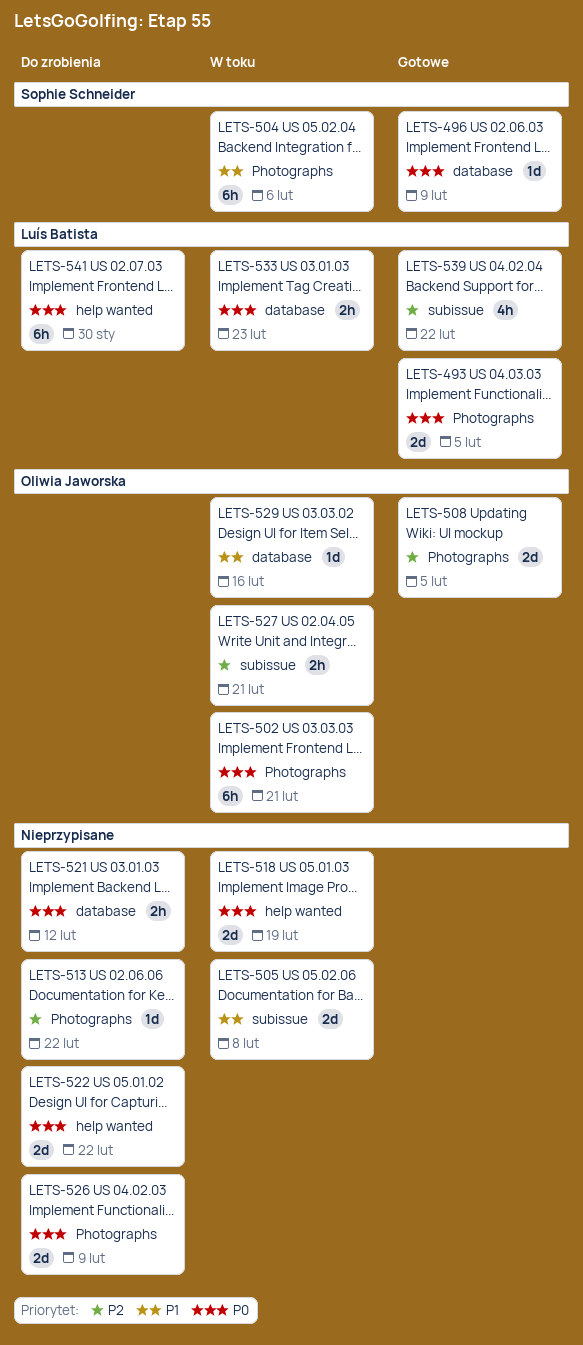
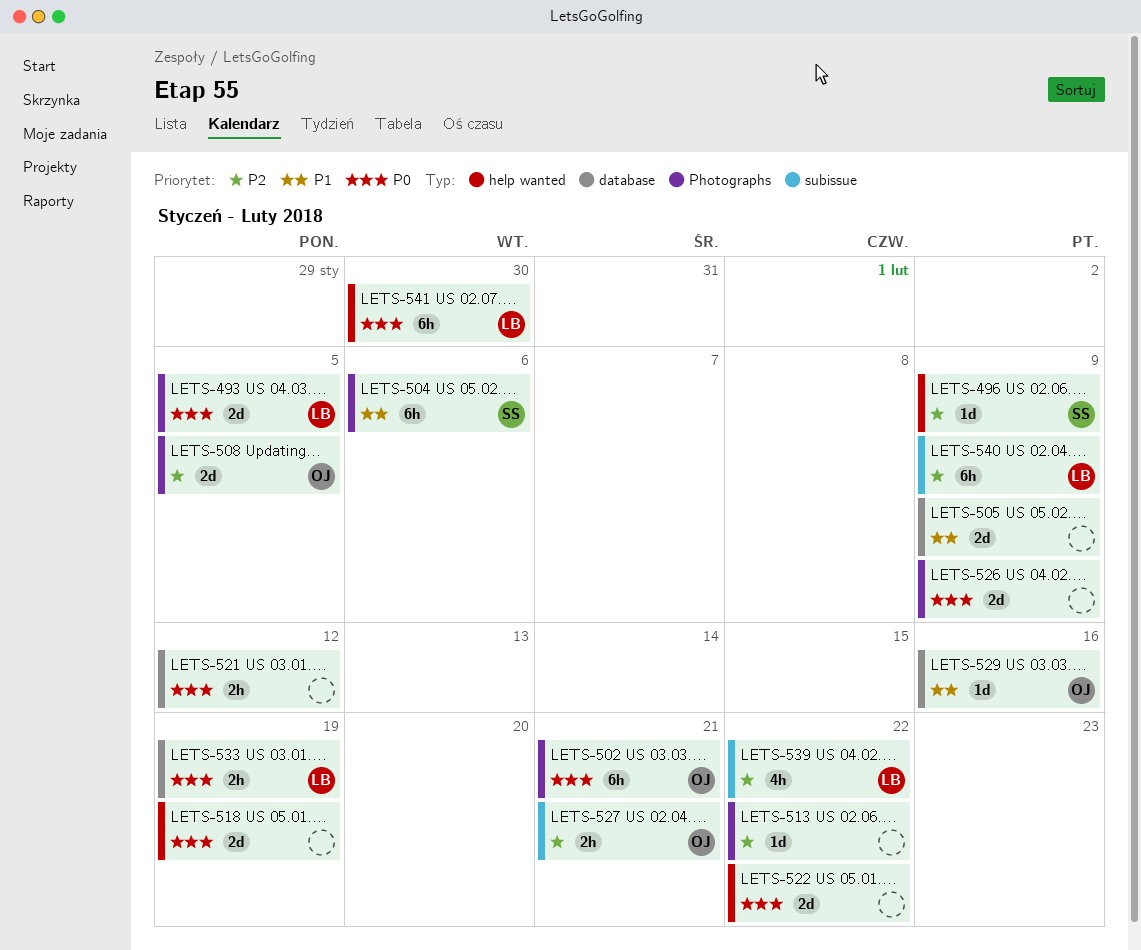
LETS-496, priority: P0 -> P2
LETS-496, label: database -> help wanted
LETS-505, label: subissue -> database
LETS-505, due: Feb 8 -> Feb 9
LETS-533, due: Feb 23 -> Feb 19
LETS-540: none -> present

